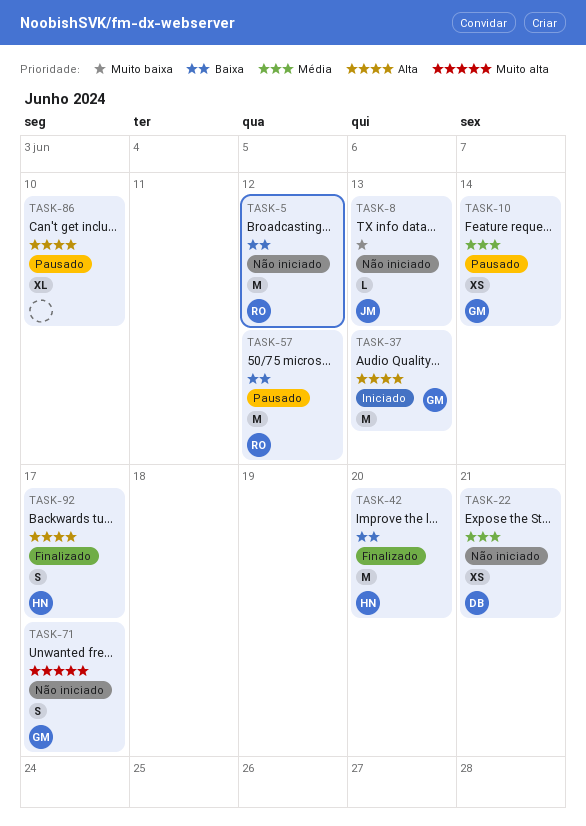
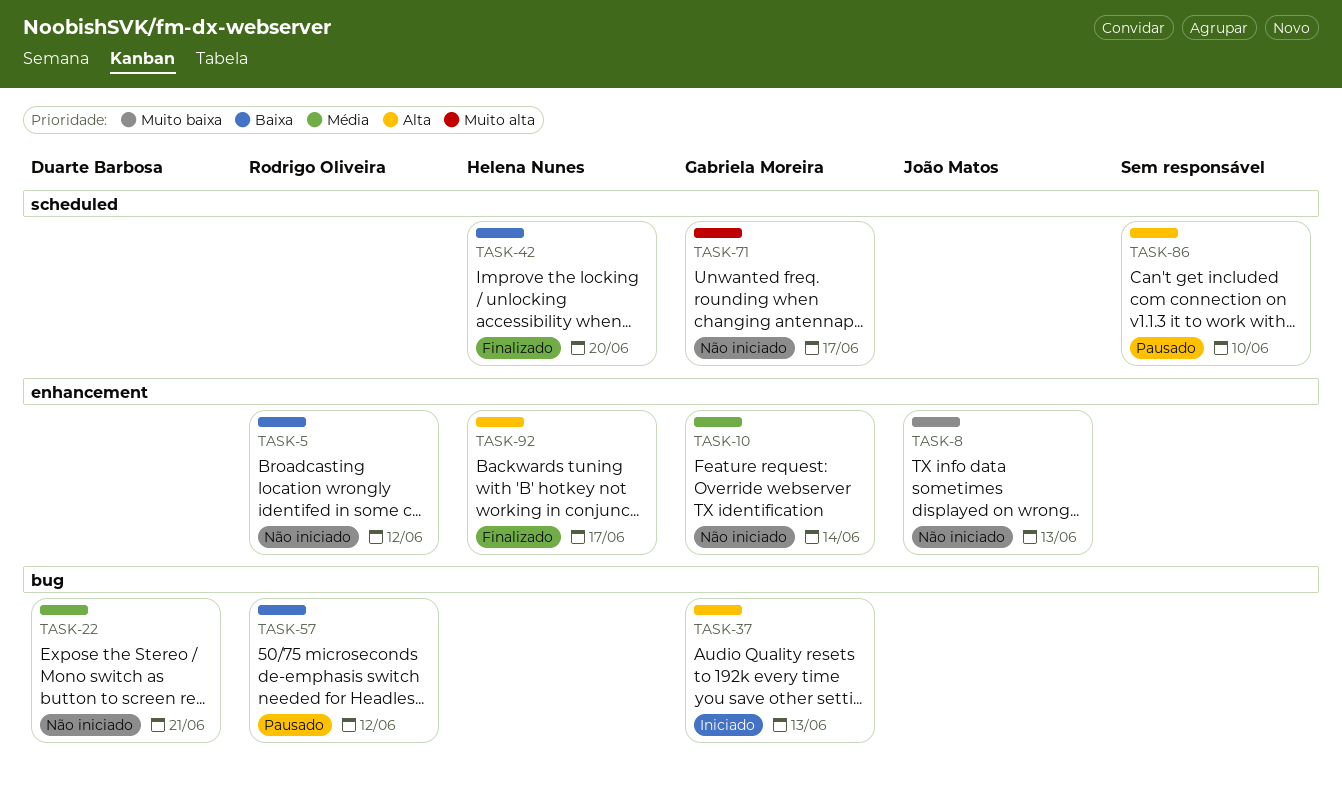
TASK-10, status: Pausado -> Não iniciado

